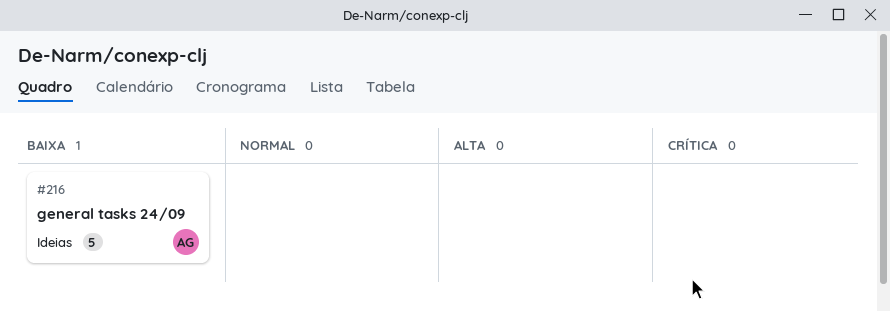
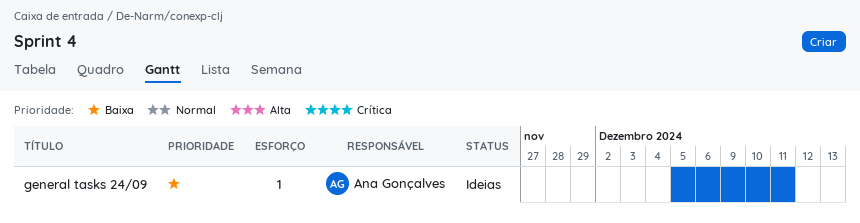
general tasks 24/09, estimate: 5 -> 1

